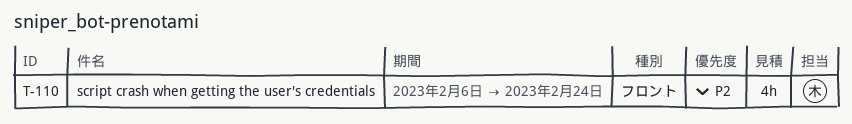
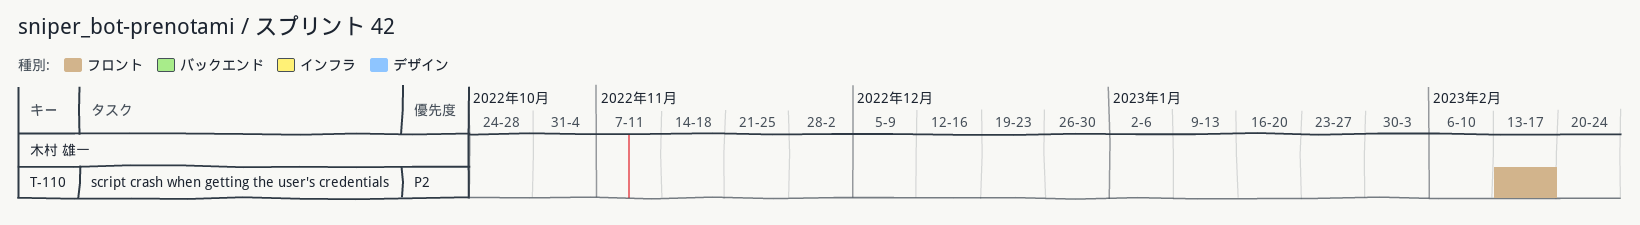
T-110, start: Feb 6 -> Feb 13
T-110, due: Feb 24 -> Feb 17

